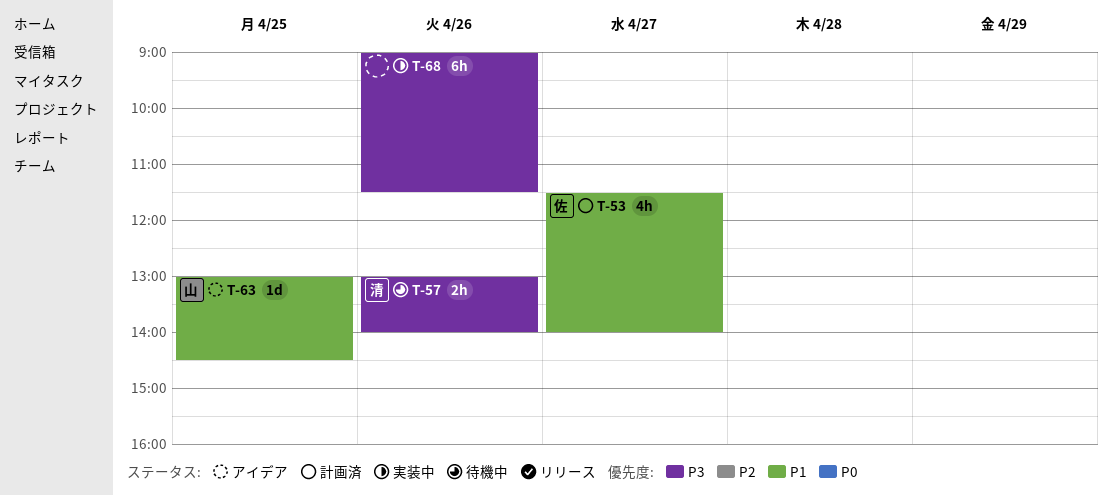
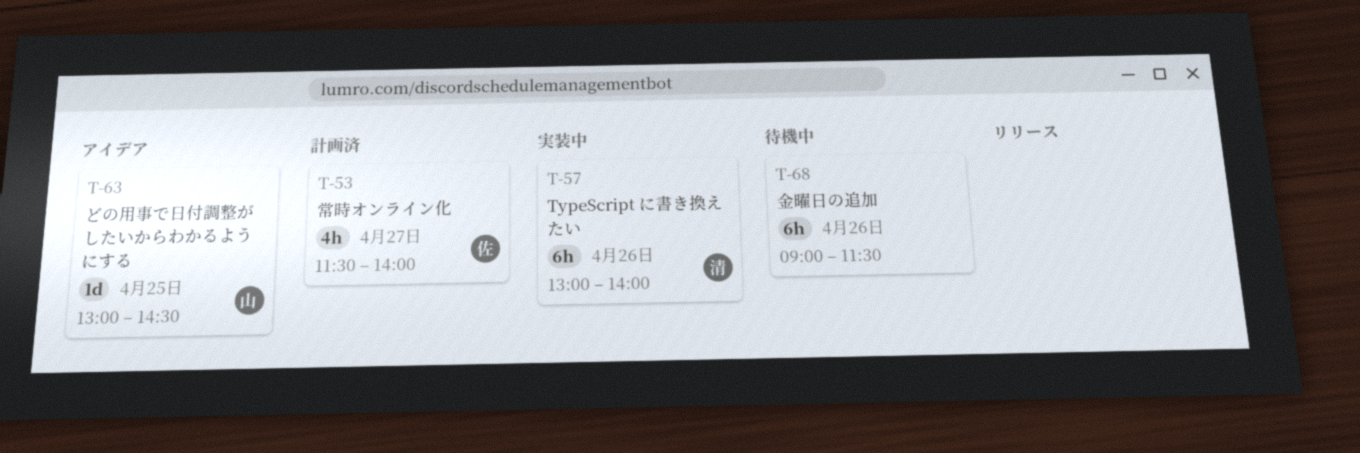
T-57, status: 待機中 -> 実装中
T-57, estimate: 2h -> 6h
T-68, status: 実装中 -> 待機中

